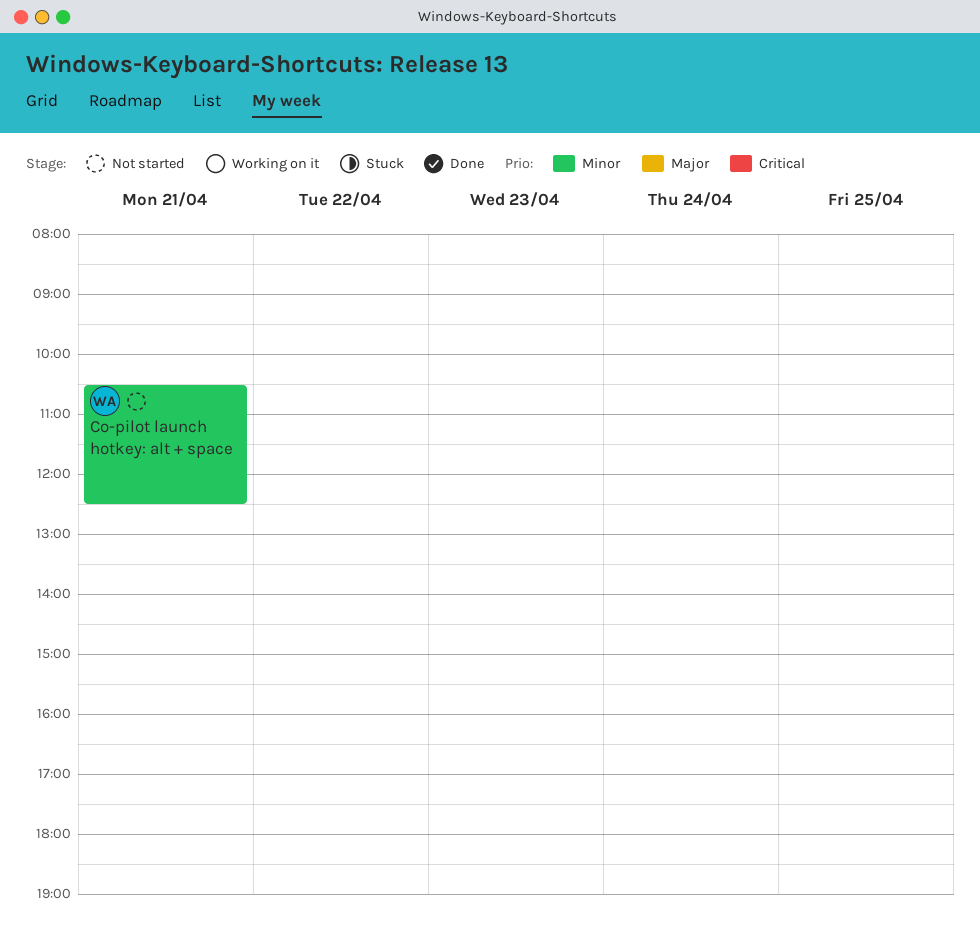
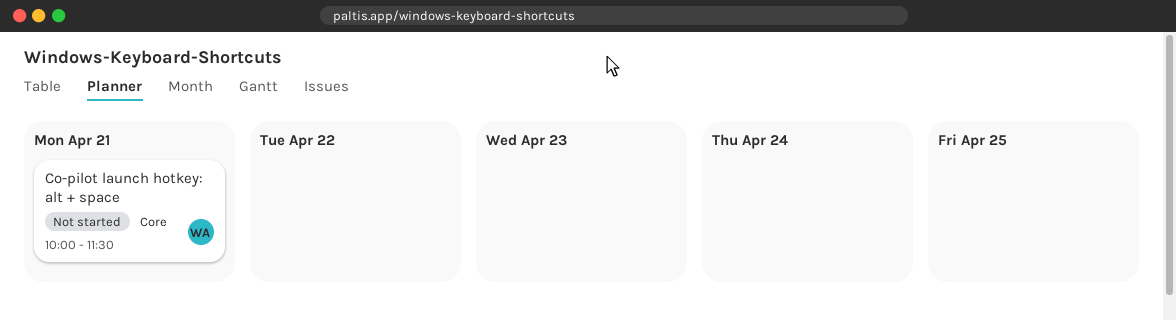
Co-pilot launch hotkey: alt + space, begins: 10:30 -> 10:00
Co-pilot launch hotkey: alt + space, ends: 12:30 -> 11:30

